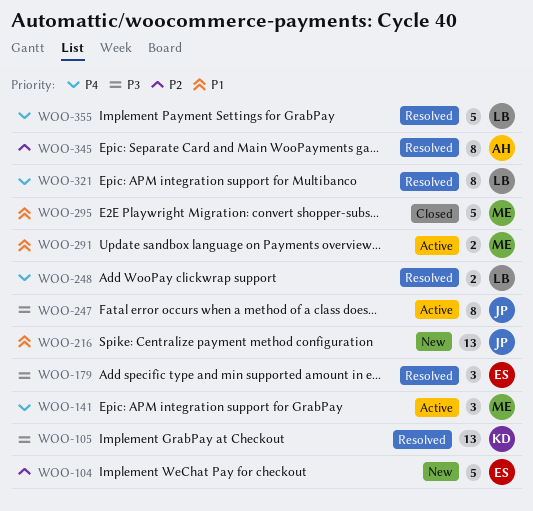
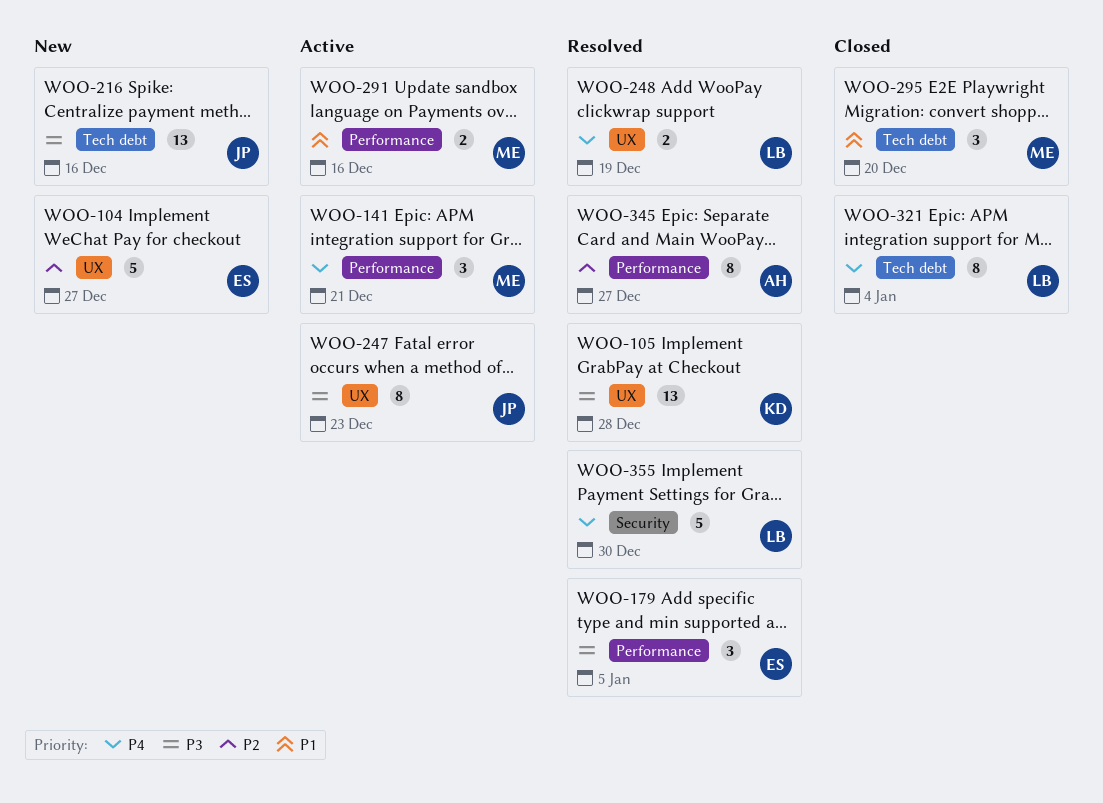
WOO-216, priority: P1 -> P3
WOO-295, estimate: 5 -> 3
WOO-321, status: Resolved -> Closed

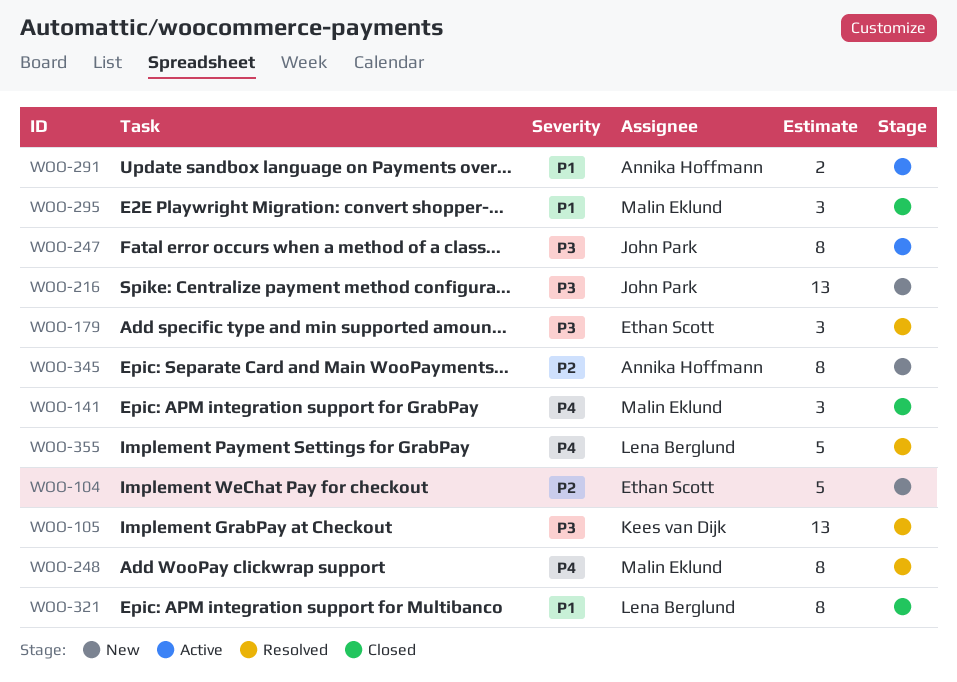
WOO-141, status: Active -> Closed
WOO-248, owner: Lena Berglund -> Malin Eklund
WOO-248, estimate: 2 -> 8
WOO-291, owner: Malin Eklund -> Annika Hoffmann
WOO-321, priority: P4 -> P1
WOO-345, status: Resolved -> New

